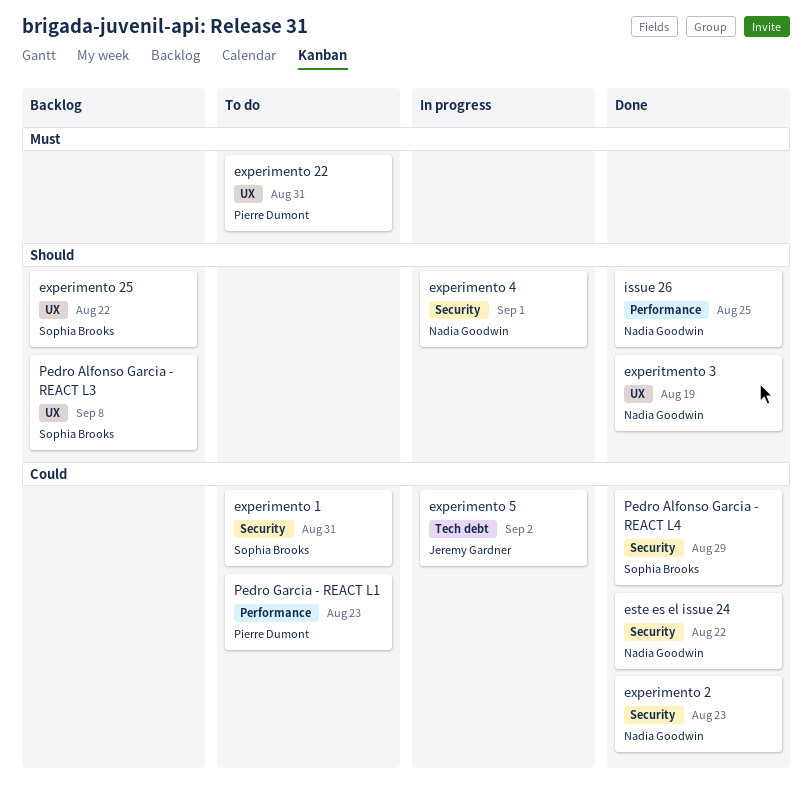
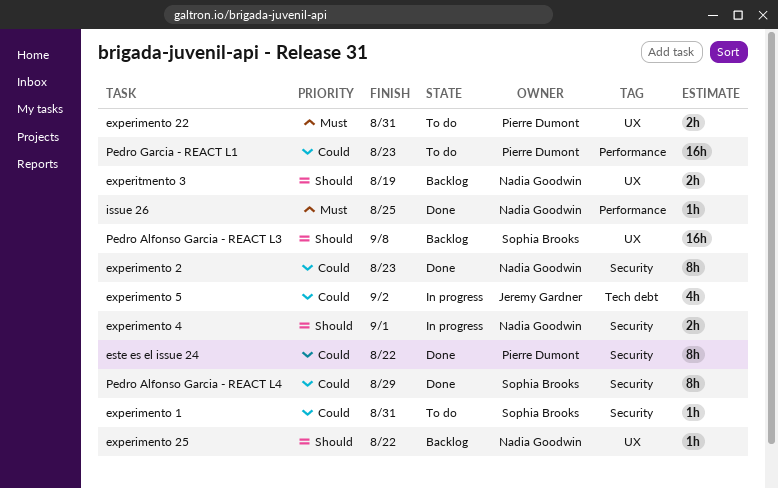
este es el issue 24, owner: Nadia Goodwin -> Pierre Dumont
experimento 25, owner: Sophia Brooks -> Nadia Goodwin
experitmento 3, status: Done -> Backlog
issue 26, priority: Should -> Must

